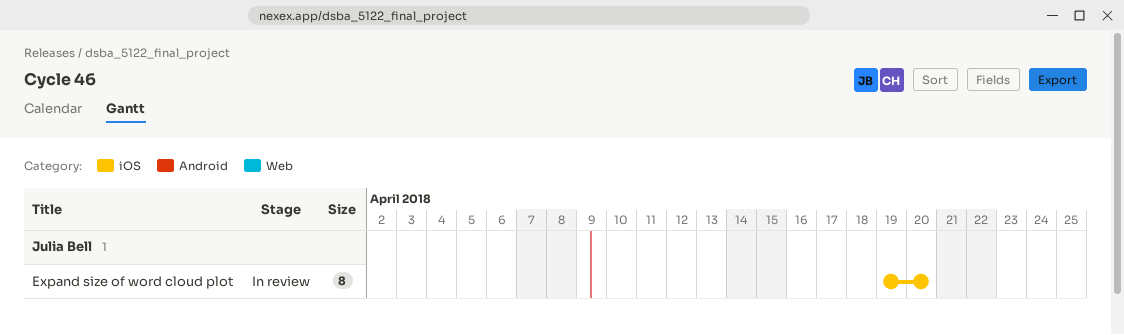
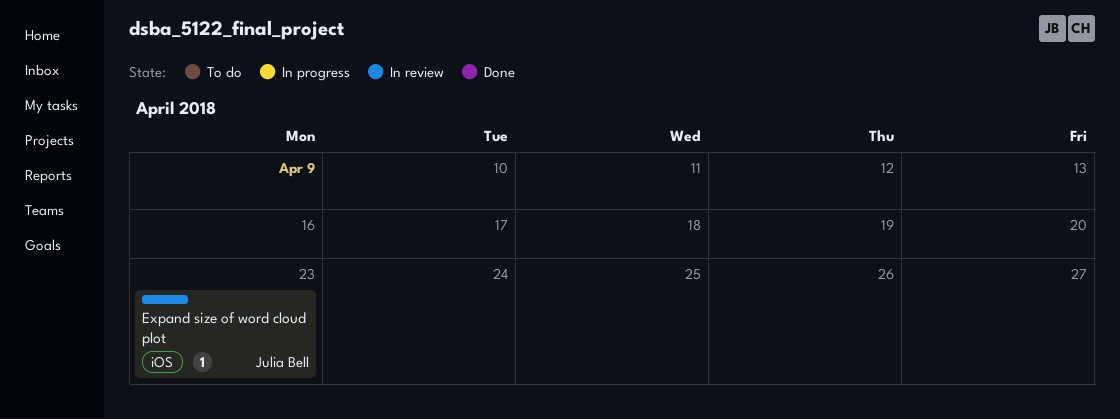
Expand size of word cloud plot, estimate: 8 -> 1
Expand size of word cloud plot, due: Apr 20 -> Apr 23

